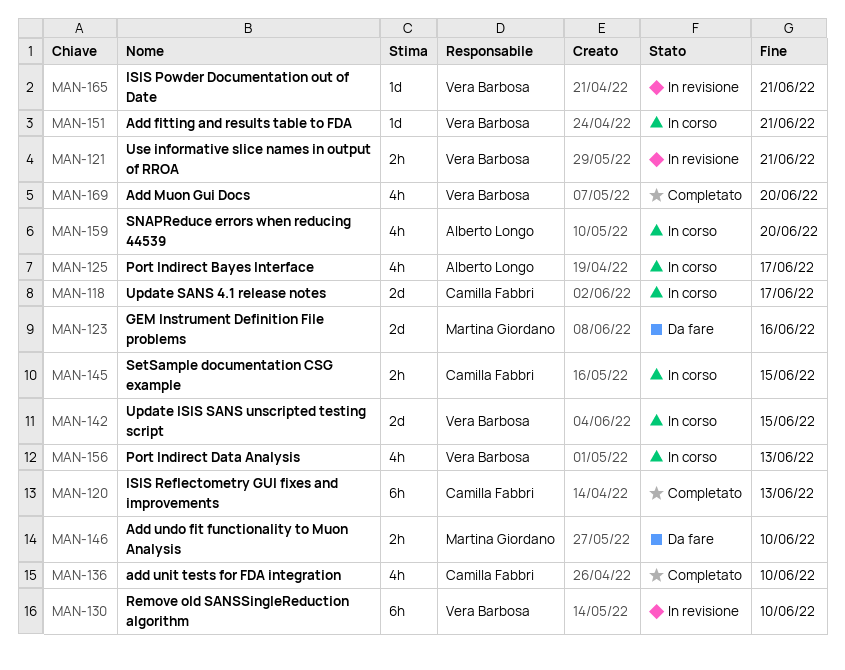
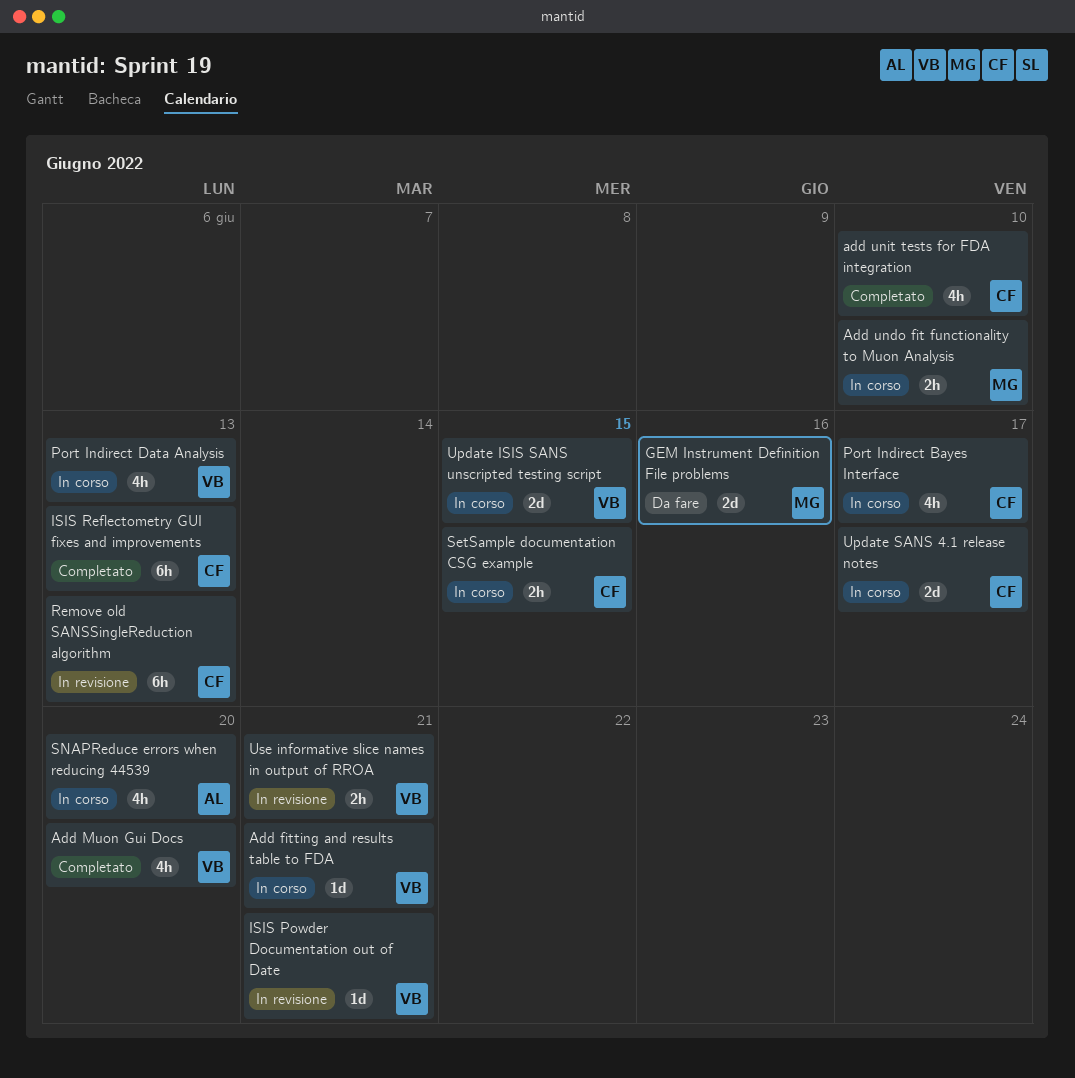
Add undo fit functionality to Muon Analysis, status: Da fare -> In corso
Port Indirect Bayes Interface, owner: Alberto Longo -> Camilla Fabbri
Remove old SANSSingleReduction algorithm, owner: Vera Barbosa -> Camilla Fabbri
Remove old SANSSingleReduction algorithm, due: Jun 10 -> Jun 13

